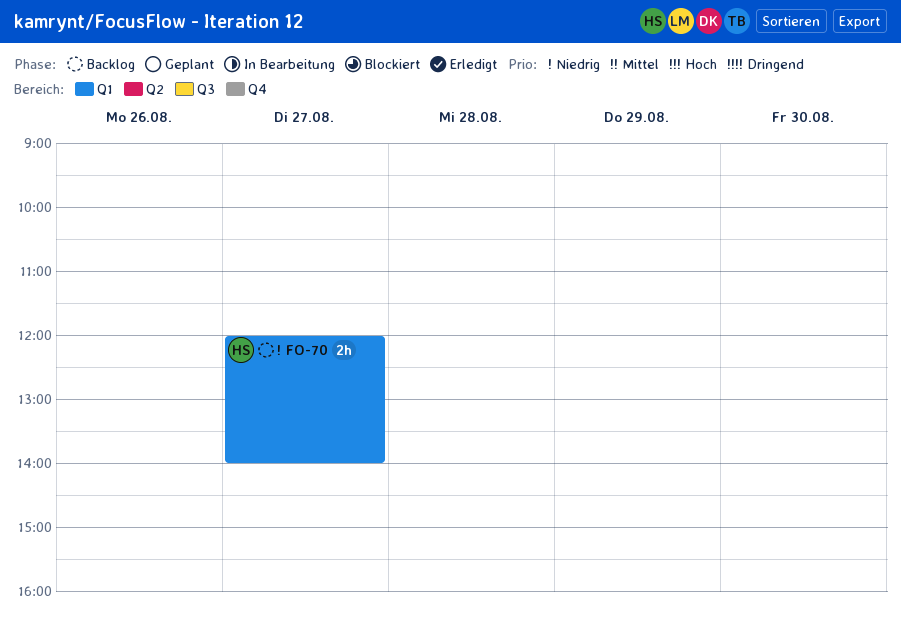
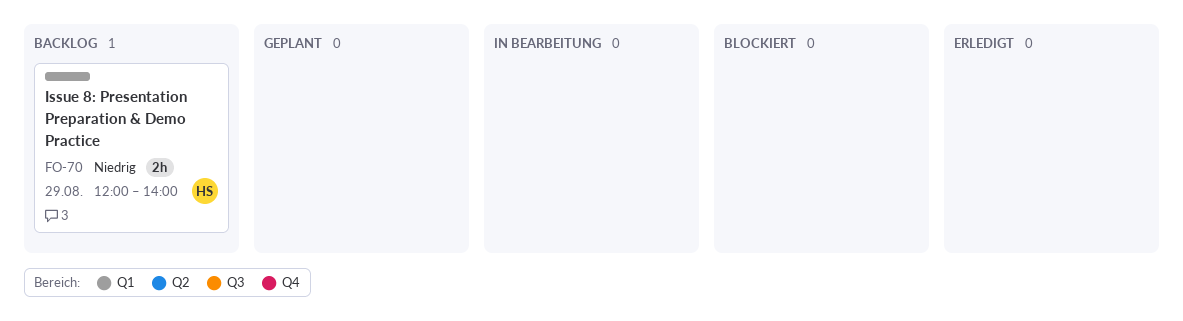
FO-70, day: Aug 27 -> Aug 29

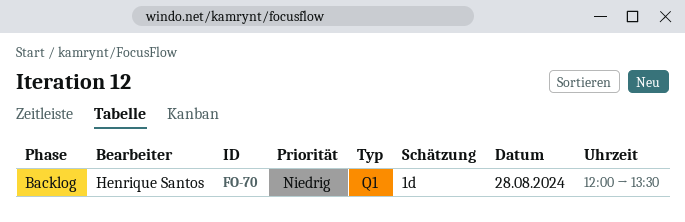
FO-70, estimate: 2h -> 1d
FO-70, day: Aug 29 -> Aug 28
FO-70, ends: 14:00 -> 13:30

